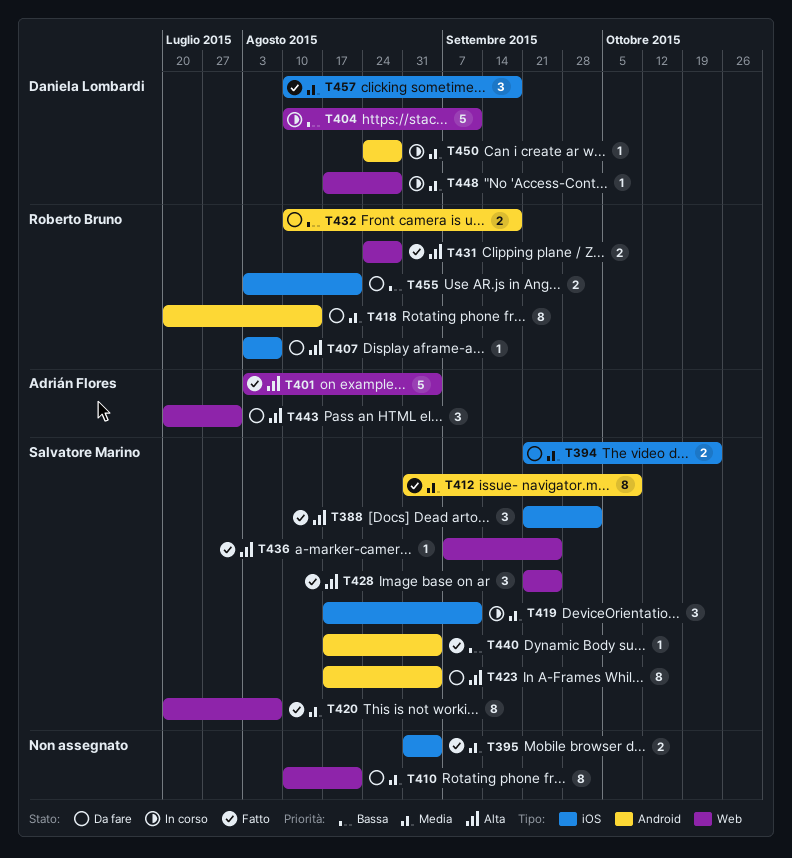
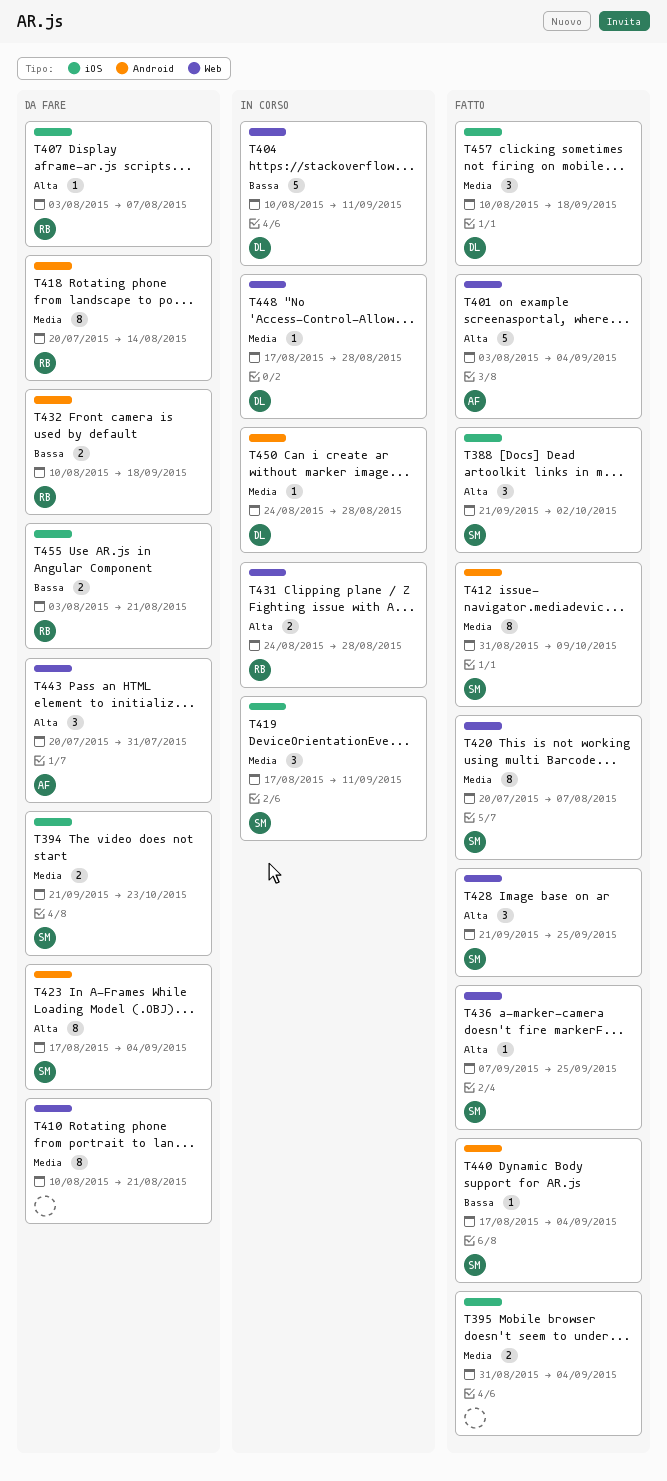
T431, status: Fatto -> In corso

